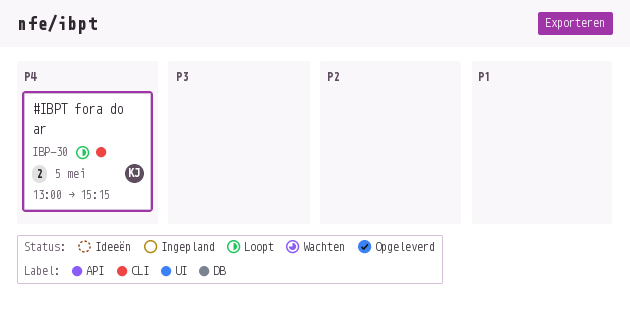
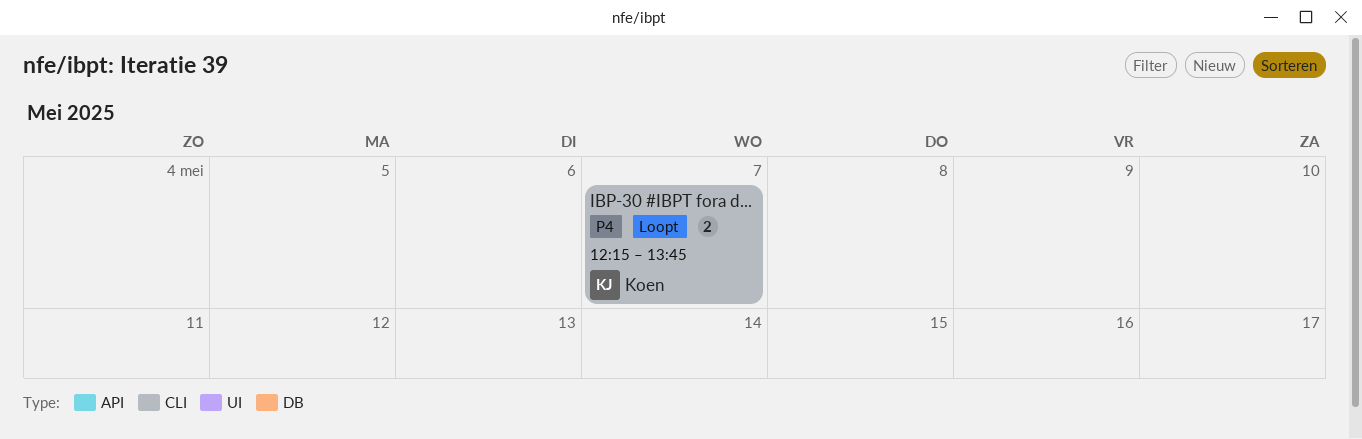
IBP-30, day: May 5 -> May 7
IBP-30, begins: 13:00 -> 12:15
IBP-30, ends: 15:15 -> 13:45

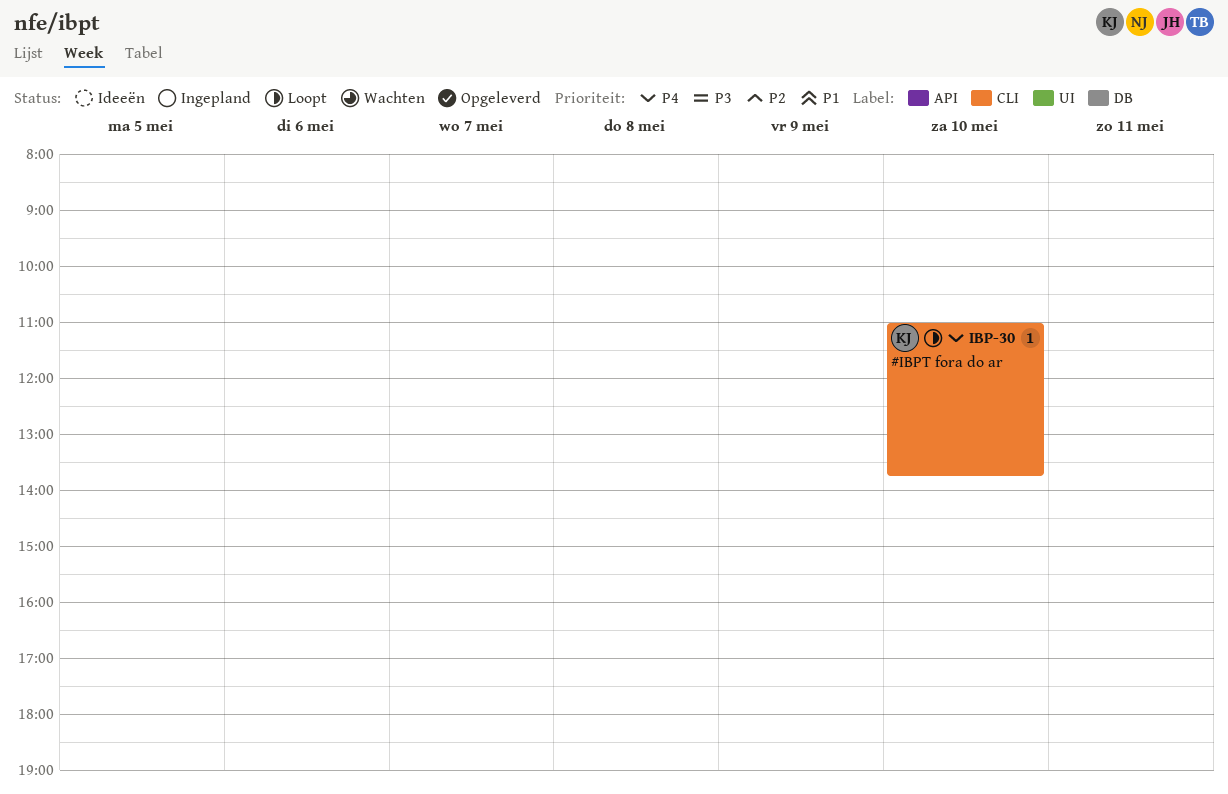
IBP-30, estimate: 2 -> 1
IBP-30, day: May 7 -> May 10
IBP-30, begins: 12:15 -> 11:00

